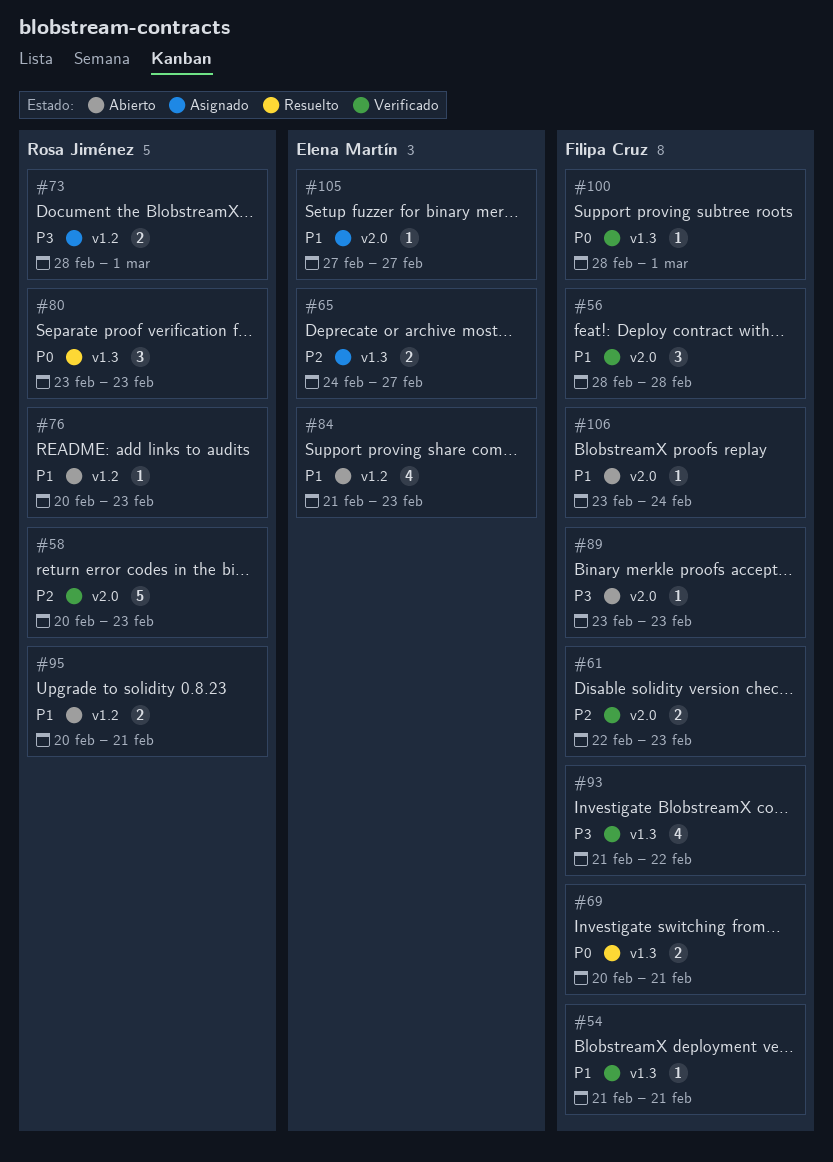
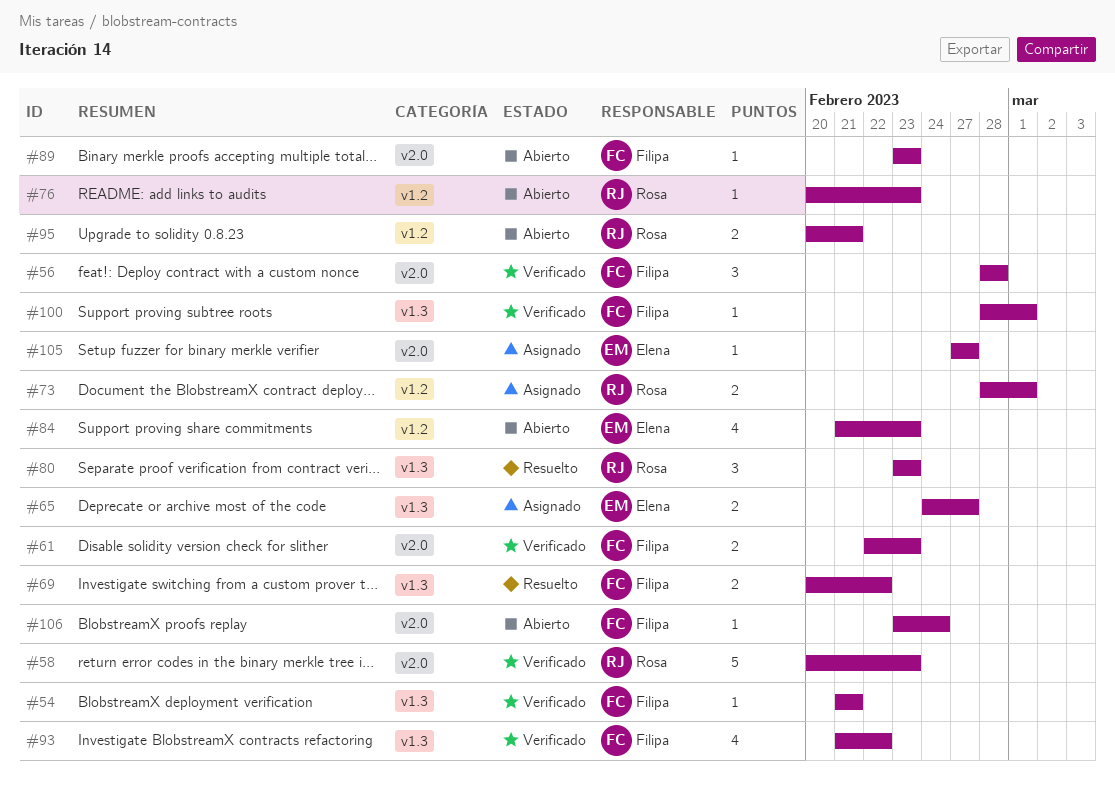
#69, due: Feb 21 -> Feb 22

